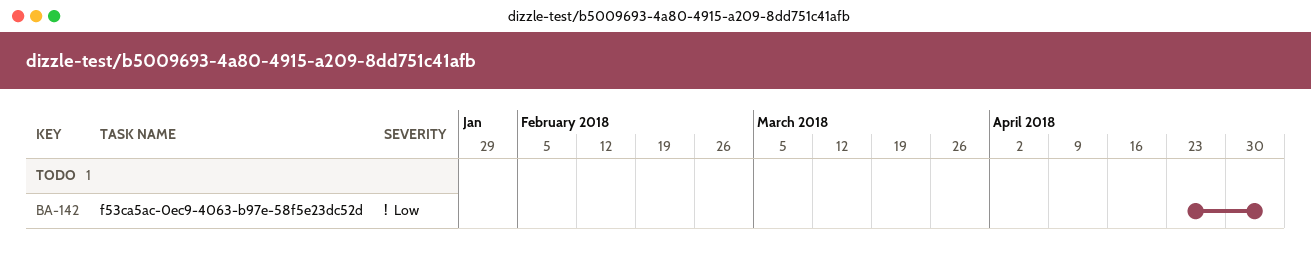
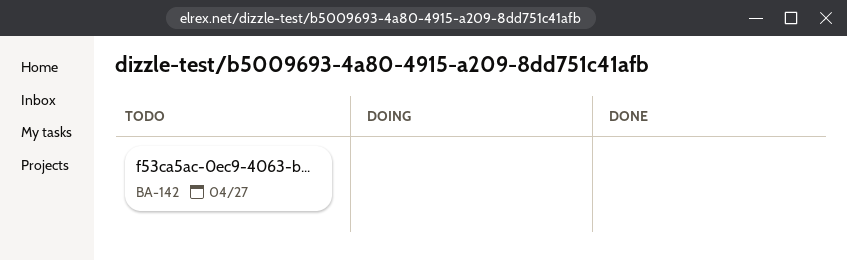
BA-142, due: May 4 -> Apr 27

